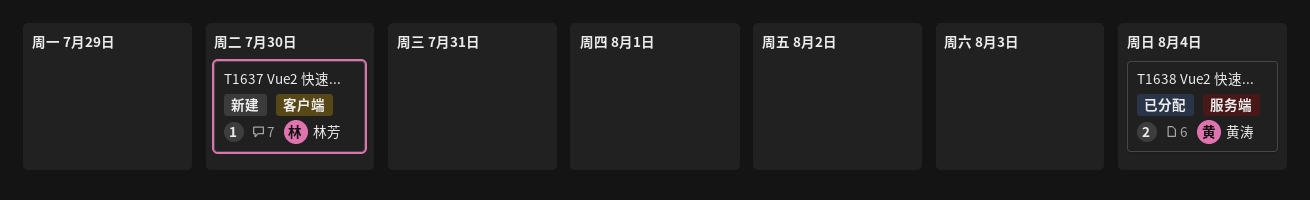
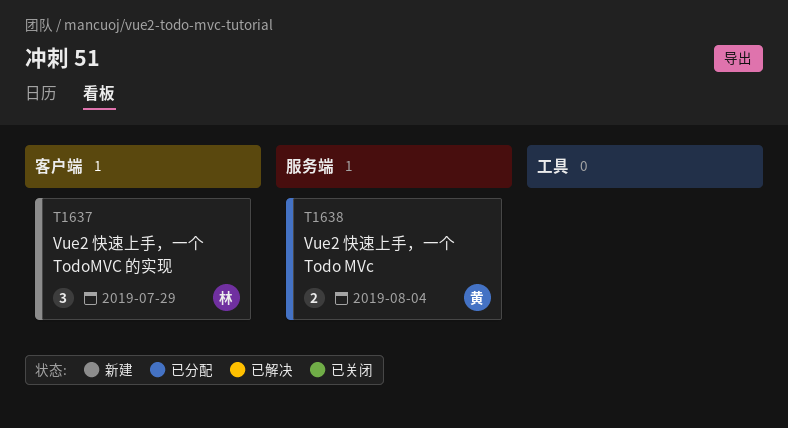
T1637, estimate: 1 -> 3
T1637, due: Jul 30 -> Jul 29

